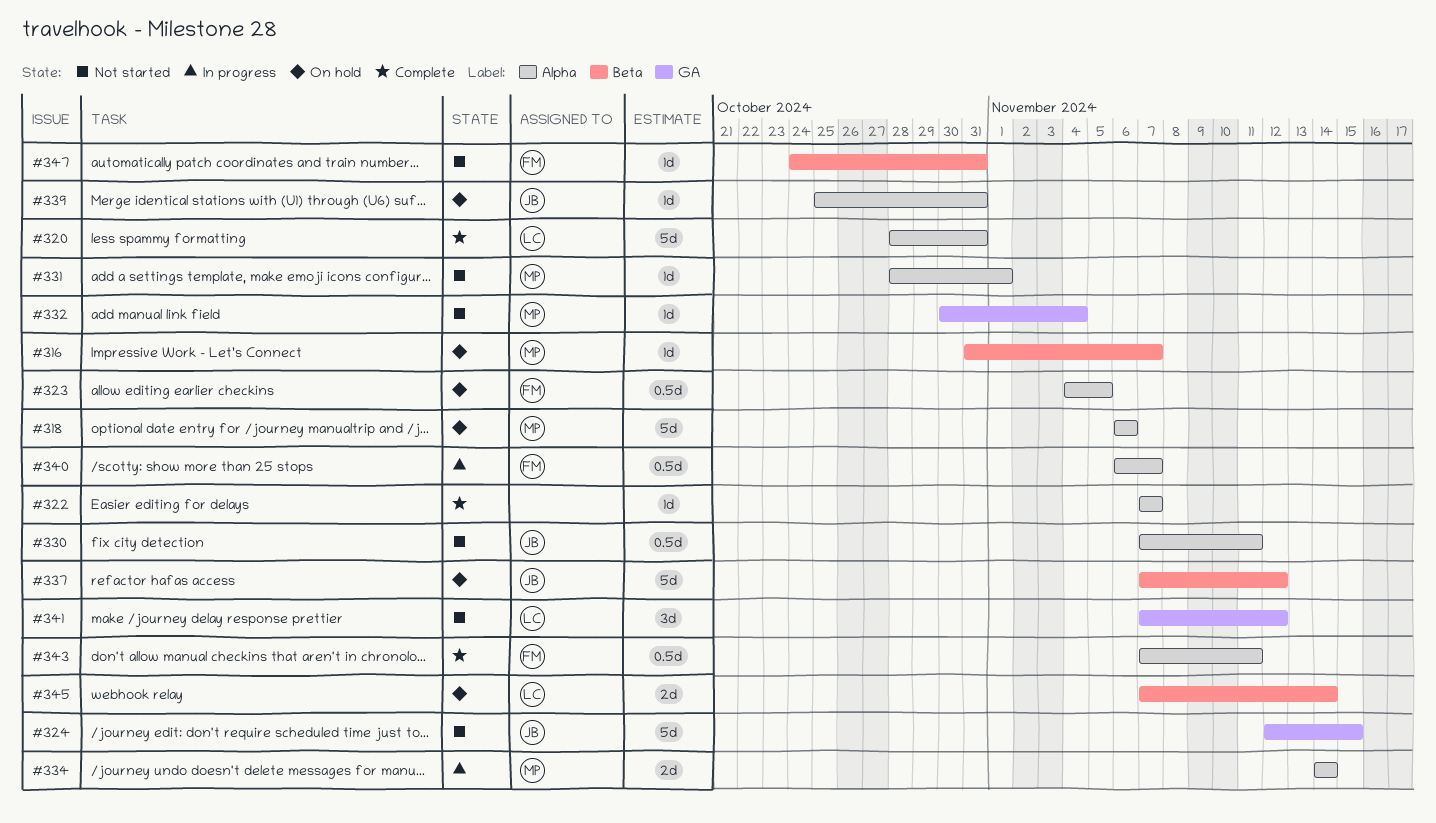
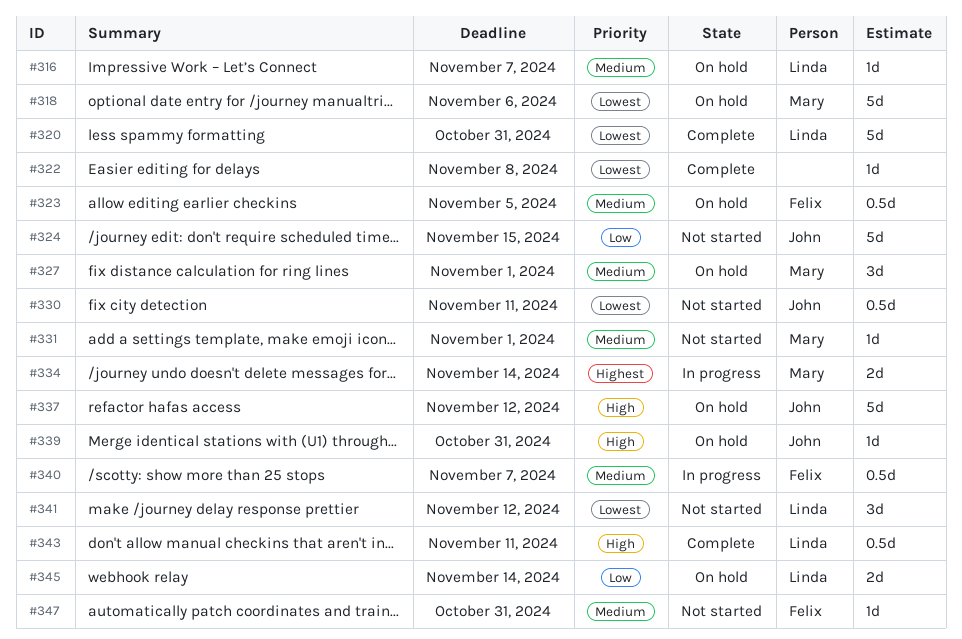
#316, owner: Mary -> Linda
#322, due: Nov 7 -> Nov 8
#327: none -> present
#332: present -> none
#343, owner: Felix -> Linda

